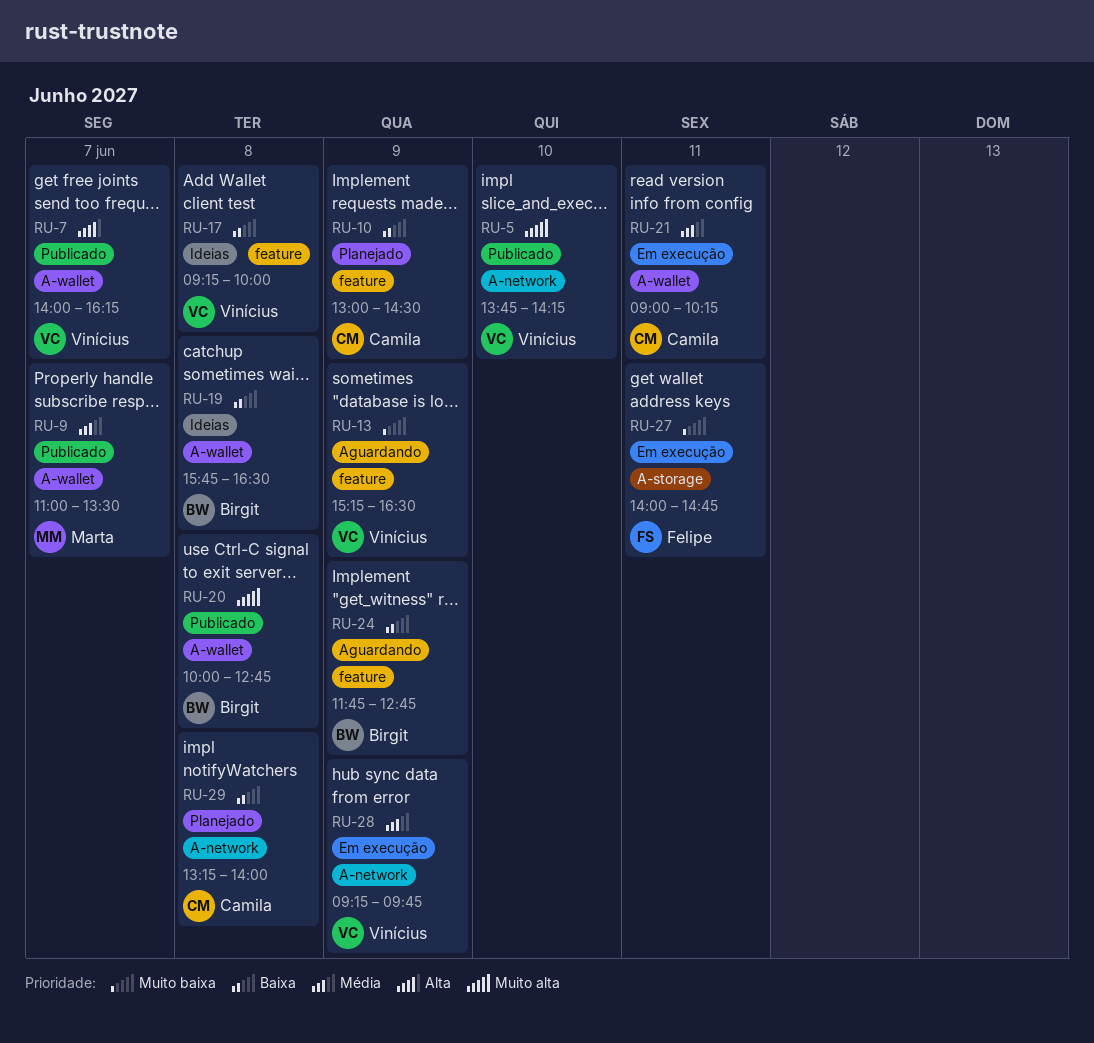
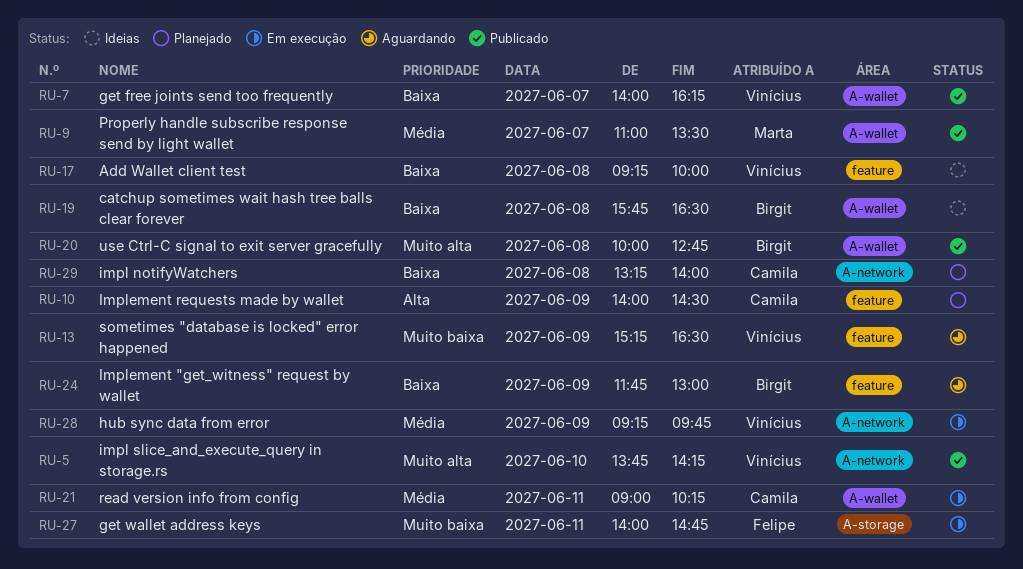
RU-7, priority: Alta -> Baixa
RU-10, priority: Baixa -> Alta
RU-10, begins: 13:00 -> 14:00
RU-24, ends: 12:45 -> 13:00

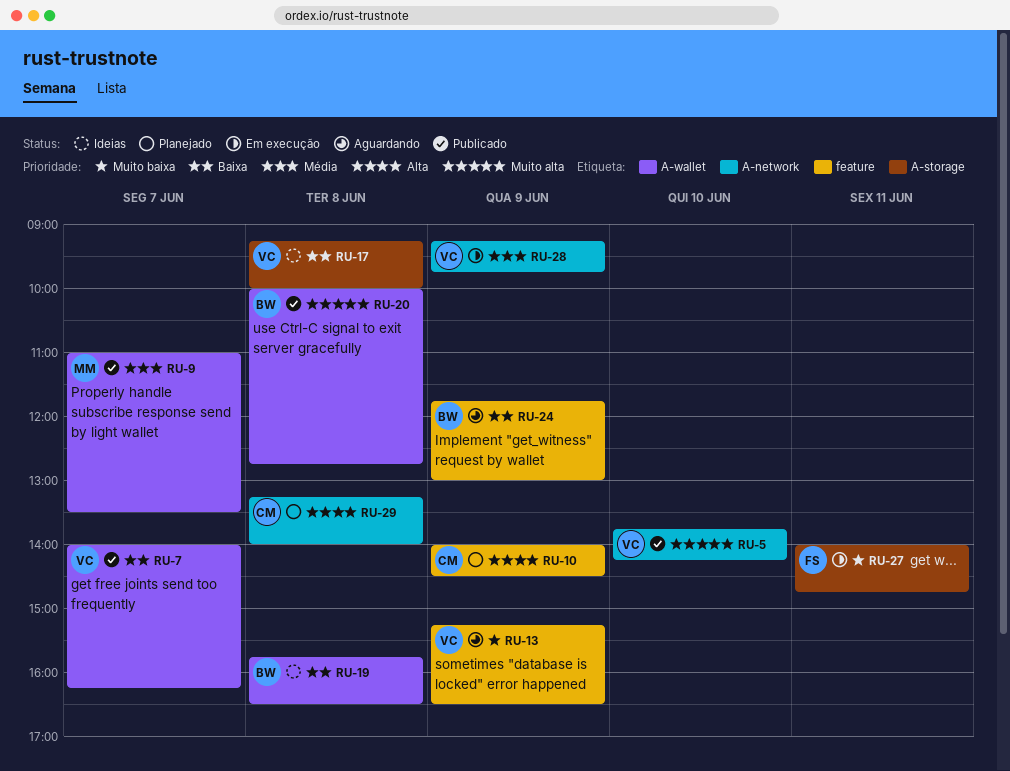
RU-17, label: feature -> A-storage
RU-21: present -> none
RU-29, priority: Baixa -> Alta

